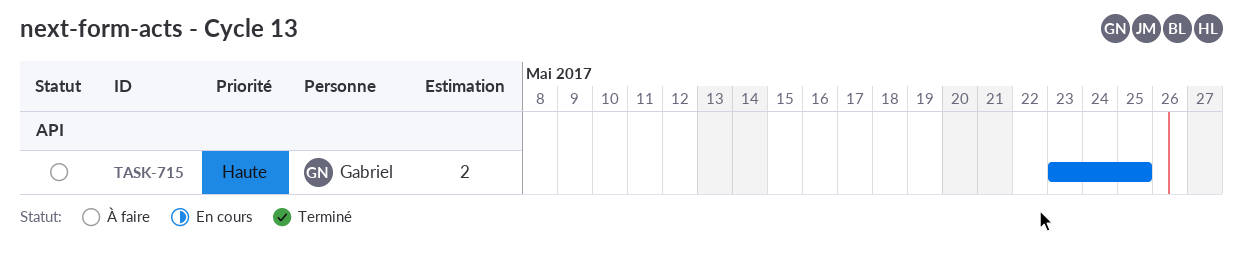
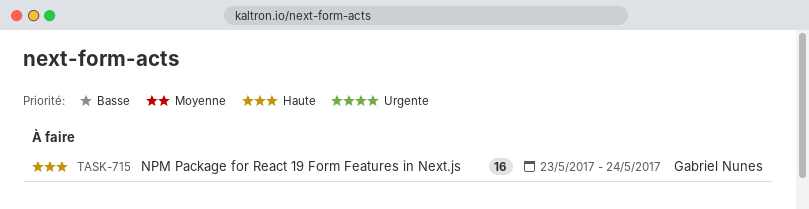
TASK-715, estimate: 2 -> 16
TASK-715, due: May 25 -> May 24

